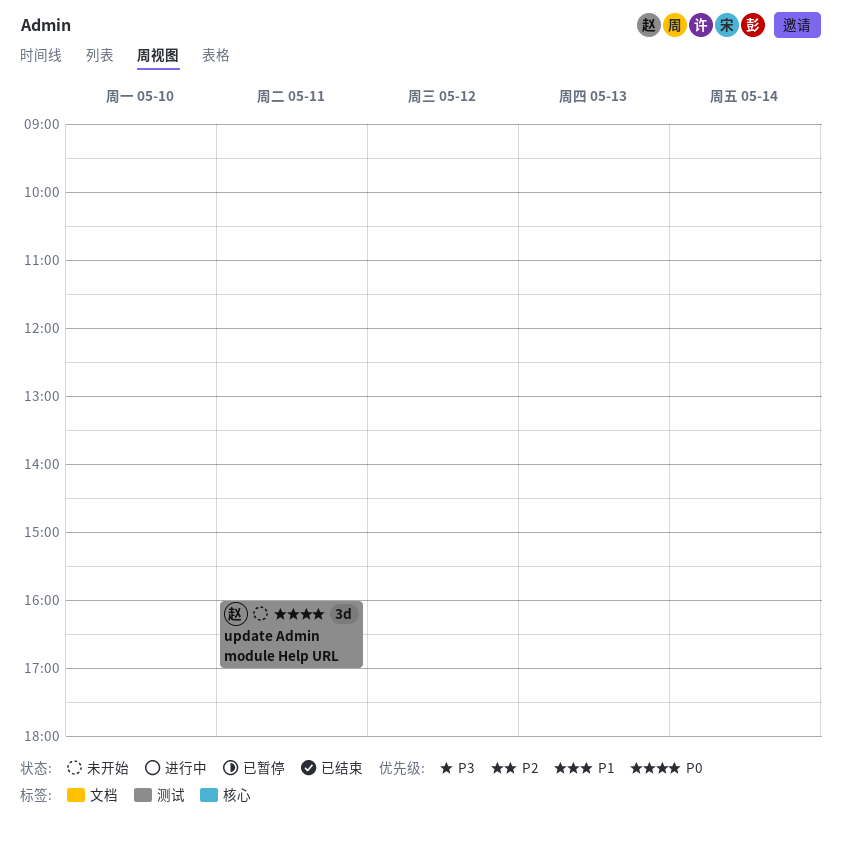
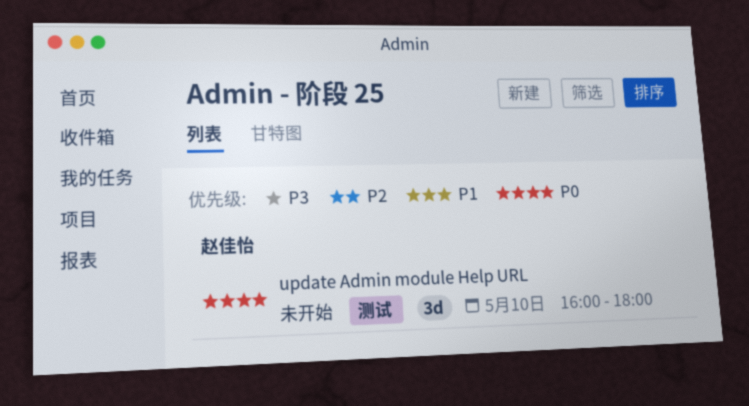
update Admin module Help URL, day: May 11 -> May 10
update Admin module Help URL, ends: 17:00 -> 18:00

